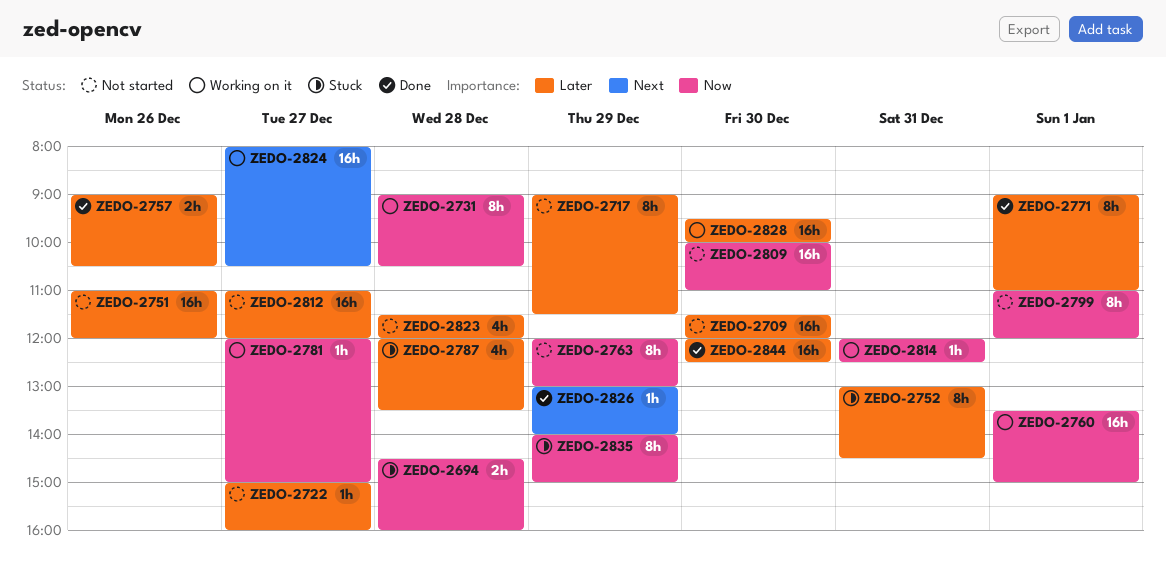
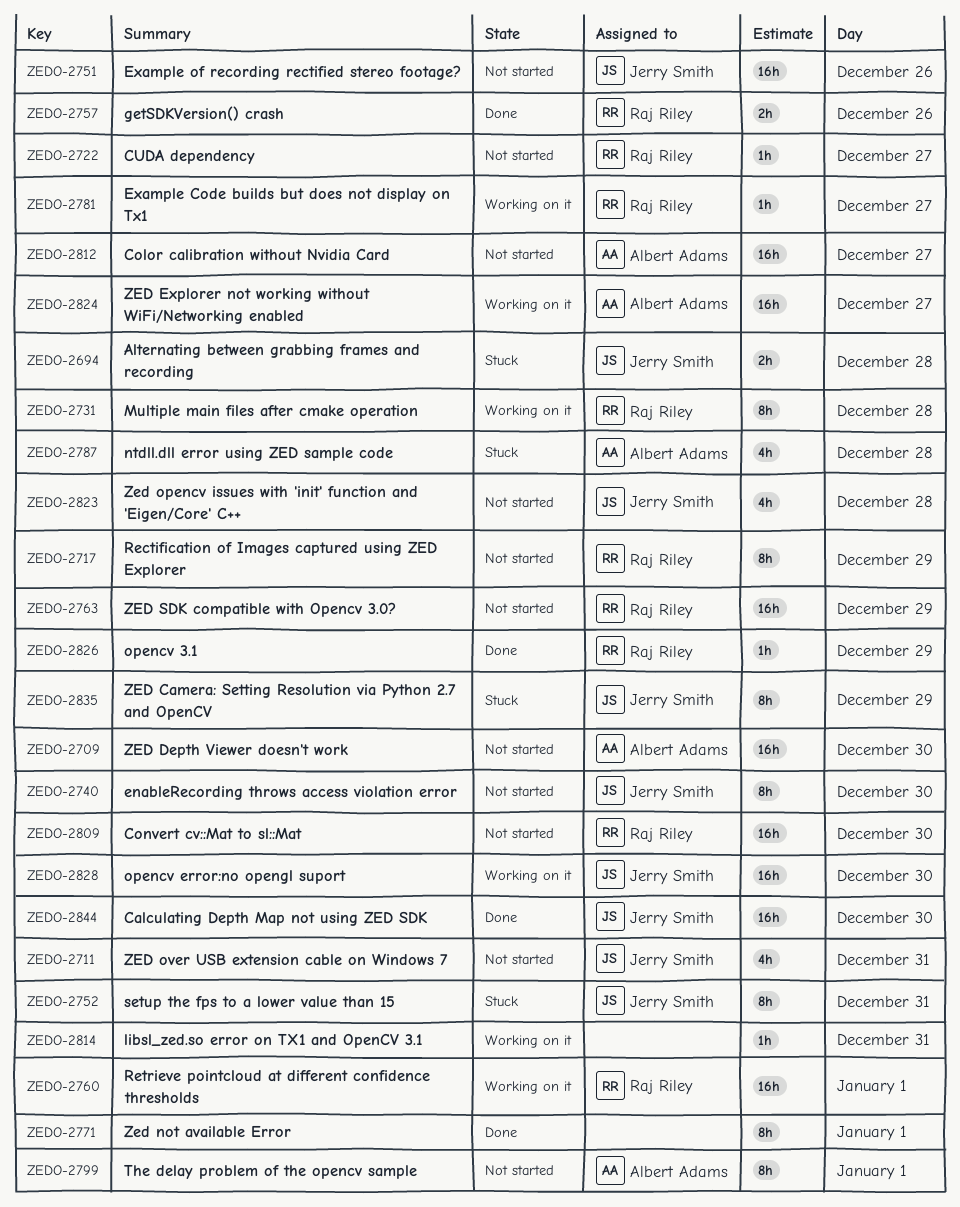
ZEDO-2711: none -> present
ZEDO-2740: none -> present
ZEDO-2763, estimate: 8h -> 16h

